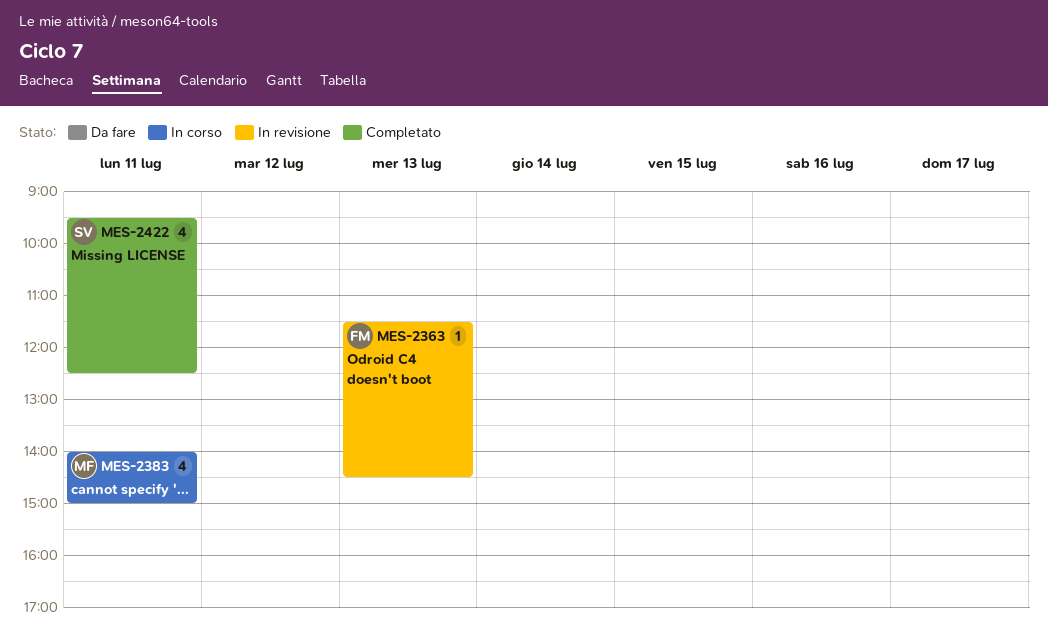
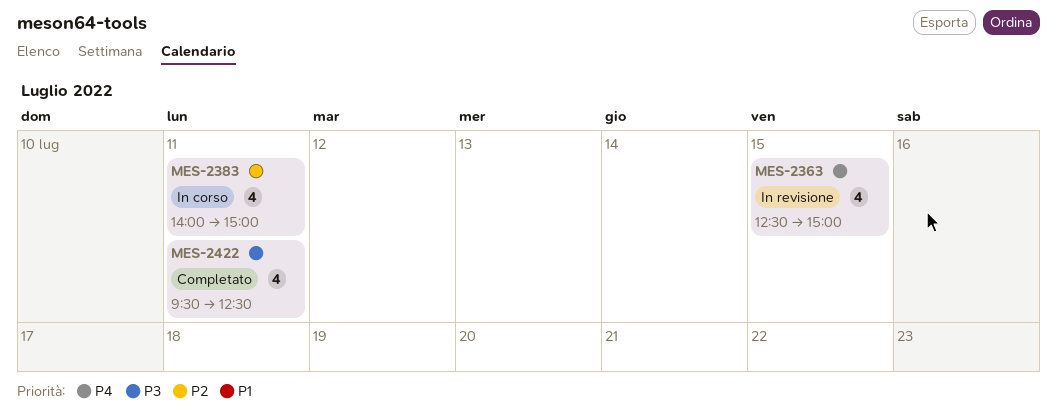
MES-2363, estimate: 1 -> 4
MES-2363, day: Jul 13 -> Jul 15
MES-2363, begins: 11:30 -> 12:30
MES-2363, ends: 14:30 -> 15:00

